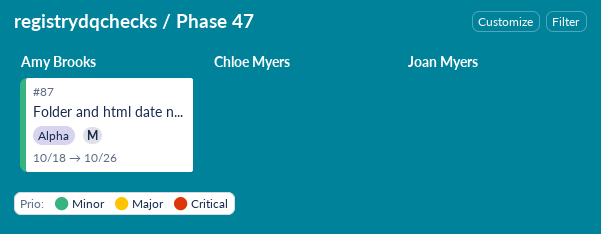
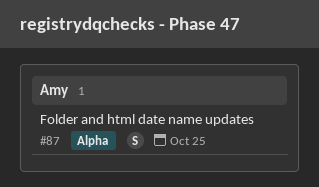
#87, estimate: M -> S
#87, due: Oct 26 -> Oct 25

